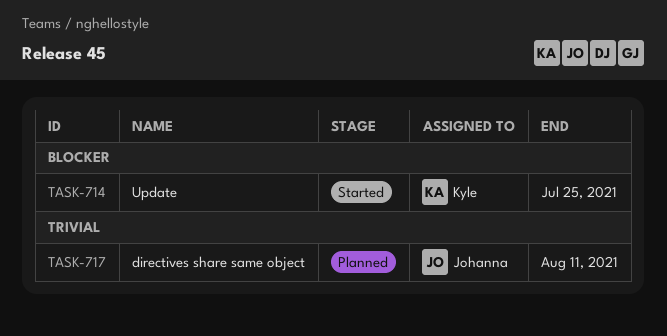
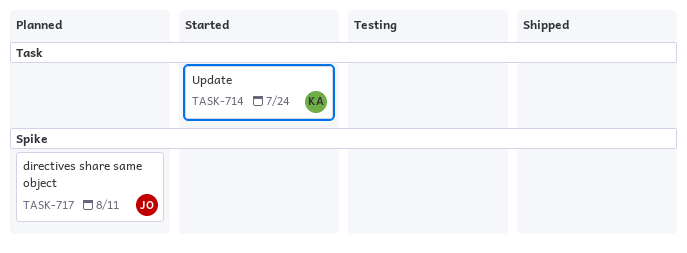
TASK-714, due: Jul 25 -> Jul 24

